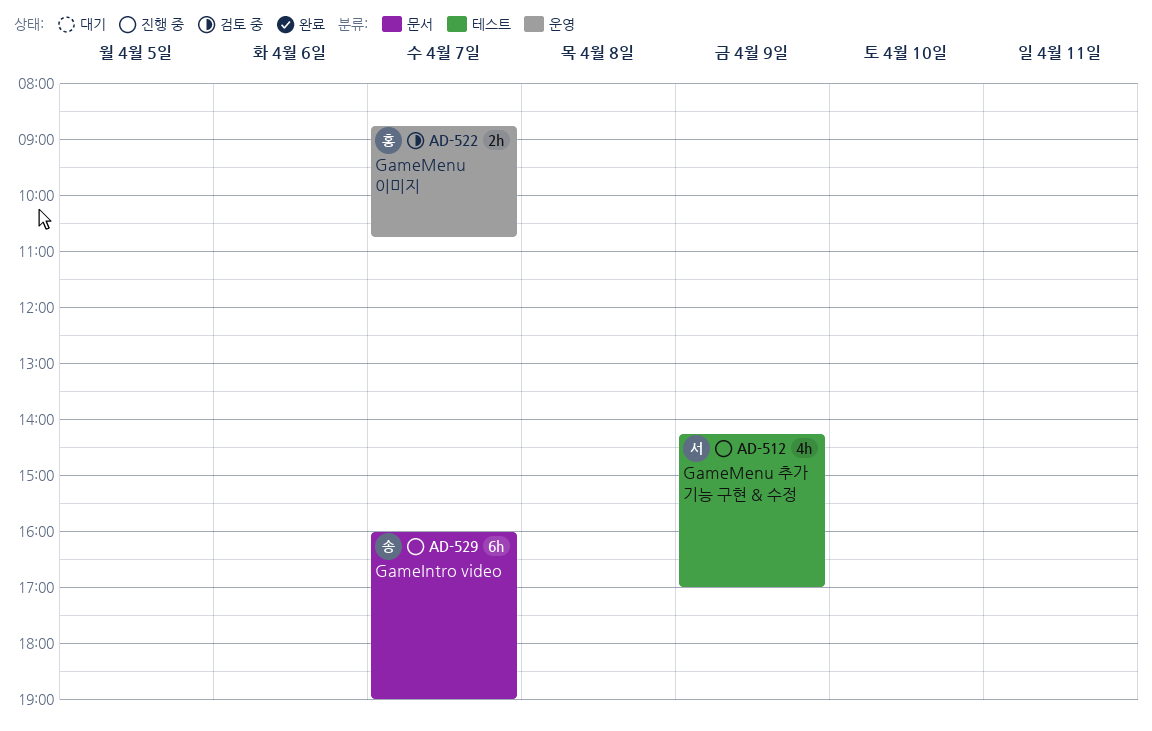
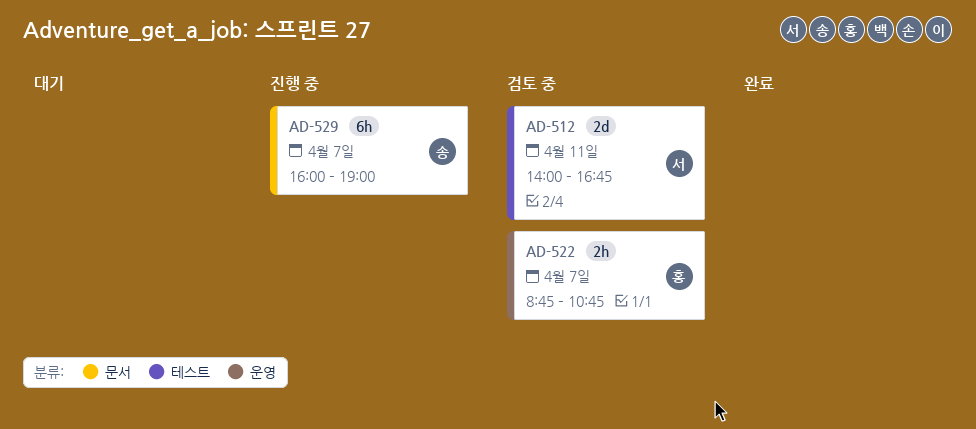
AD-512, status: 진행 중 -> 검토 중
AD-512, estimate: 4h -> 2d
AD-512, day: Apr 9 -> Apr 11
AD-512, begins: 14:15 -> 14:00
AD-512, ends: 17:00 -> 16:45

